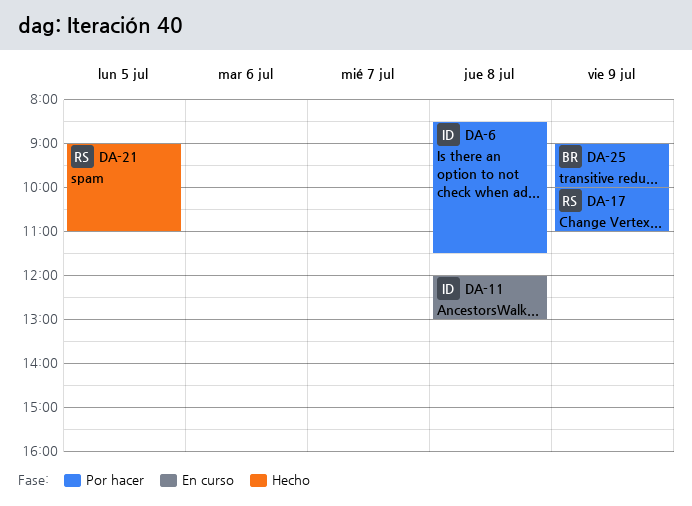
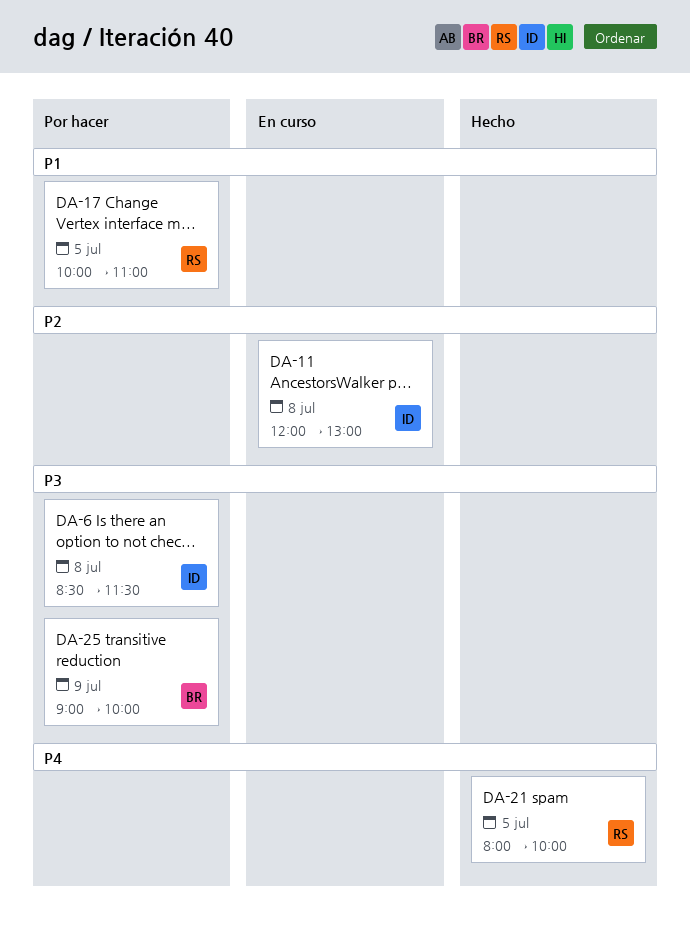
DA-17, day: Jul 9 -> Jul 5
DA-21, begins: 09:00 -> 08:00
DA-21, ends: 11:00 -> 10:00

